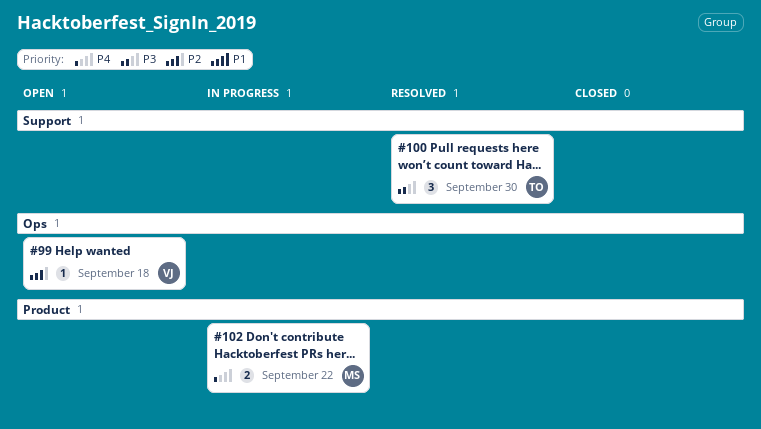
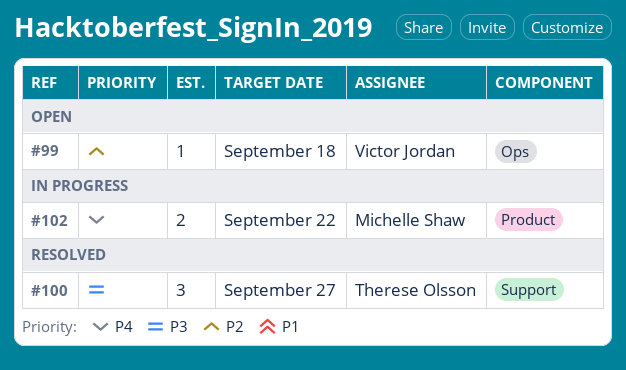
#100, due: Sep 30 -> Sep 27

